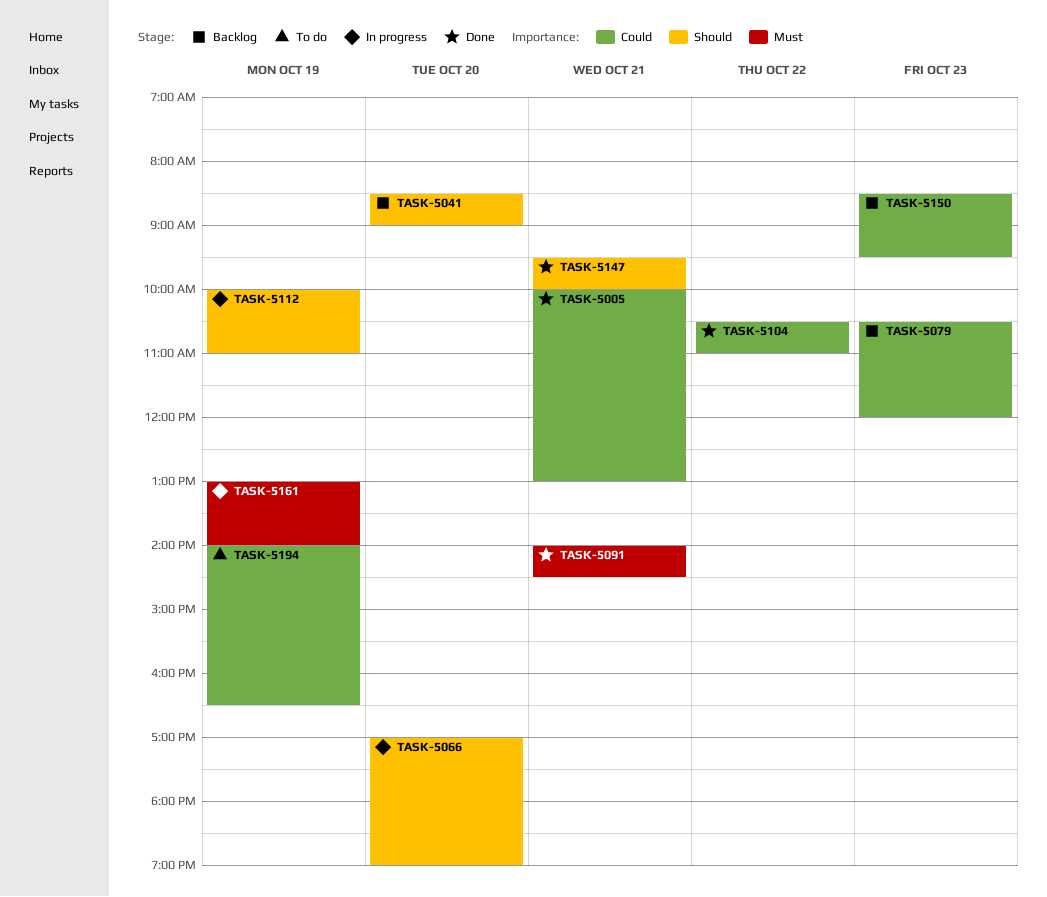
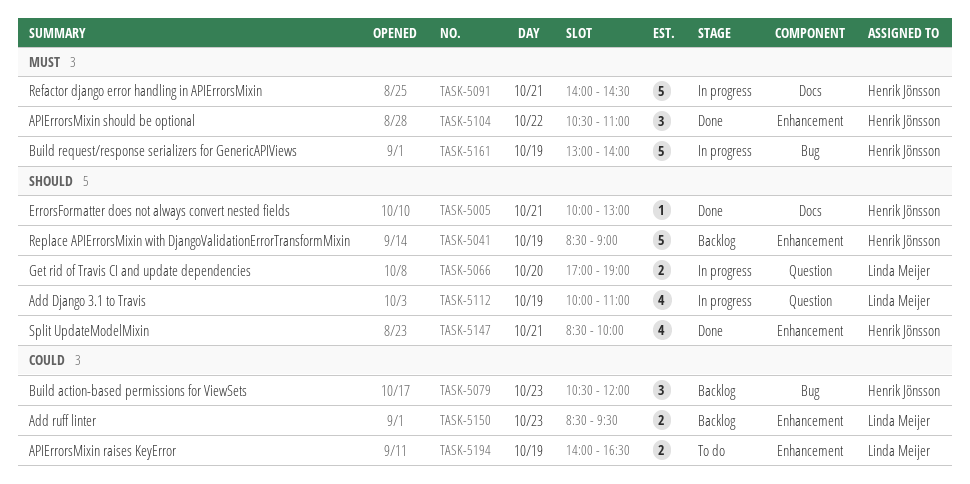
TASK-5005, priority: Could -> Should
TASK-5041, day: Oct 20 -> Oct 19
TASK-5091, status: Done -> In progress
TASK-5104, priority: Could -> Must
TASK-5147, begins: 09:30 -> 08:30

